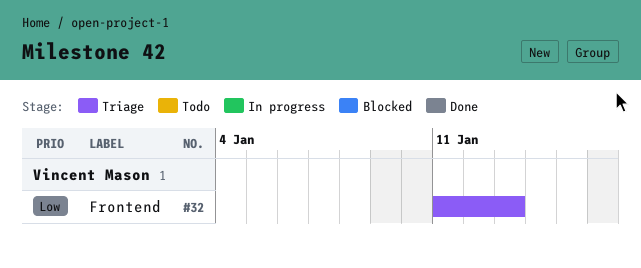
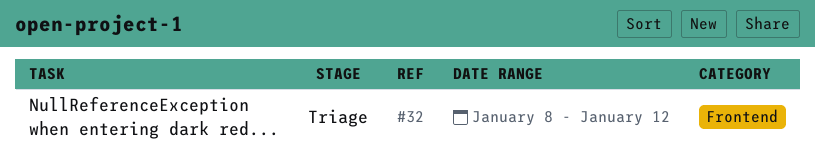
#32, start: Jan 11 -> Jan 8
#32, due: Jan 13 -> Jan 12

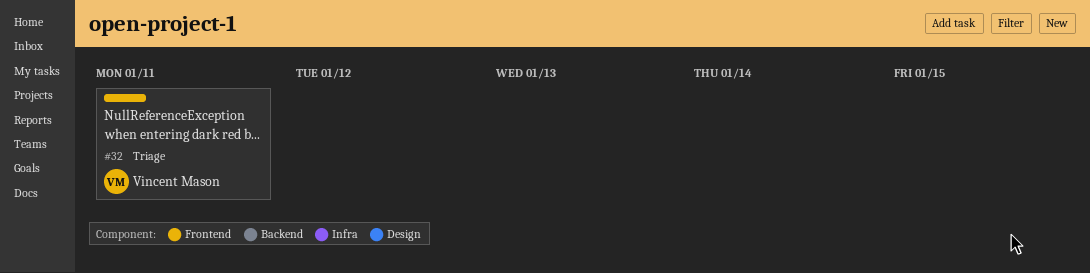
#32, due: Jan 12 -> Jan 11

